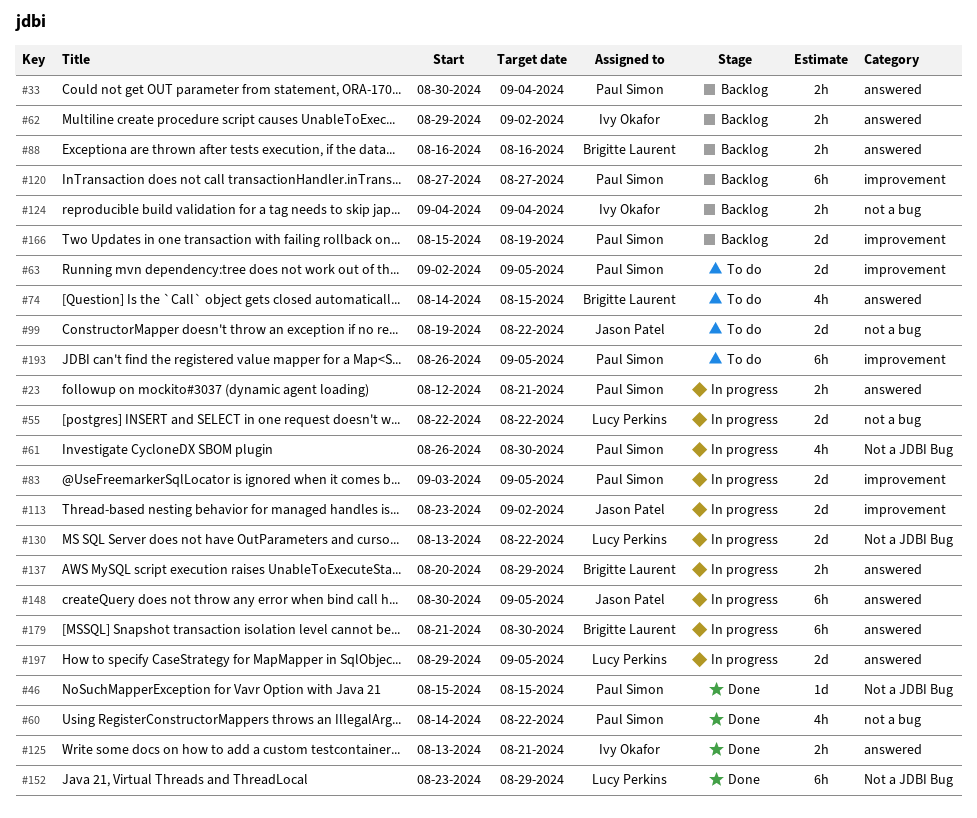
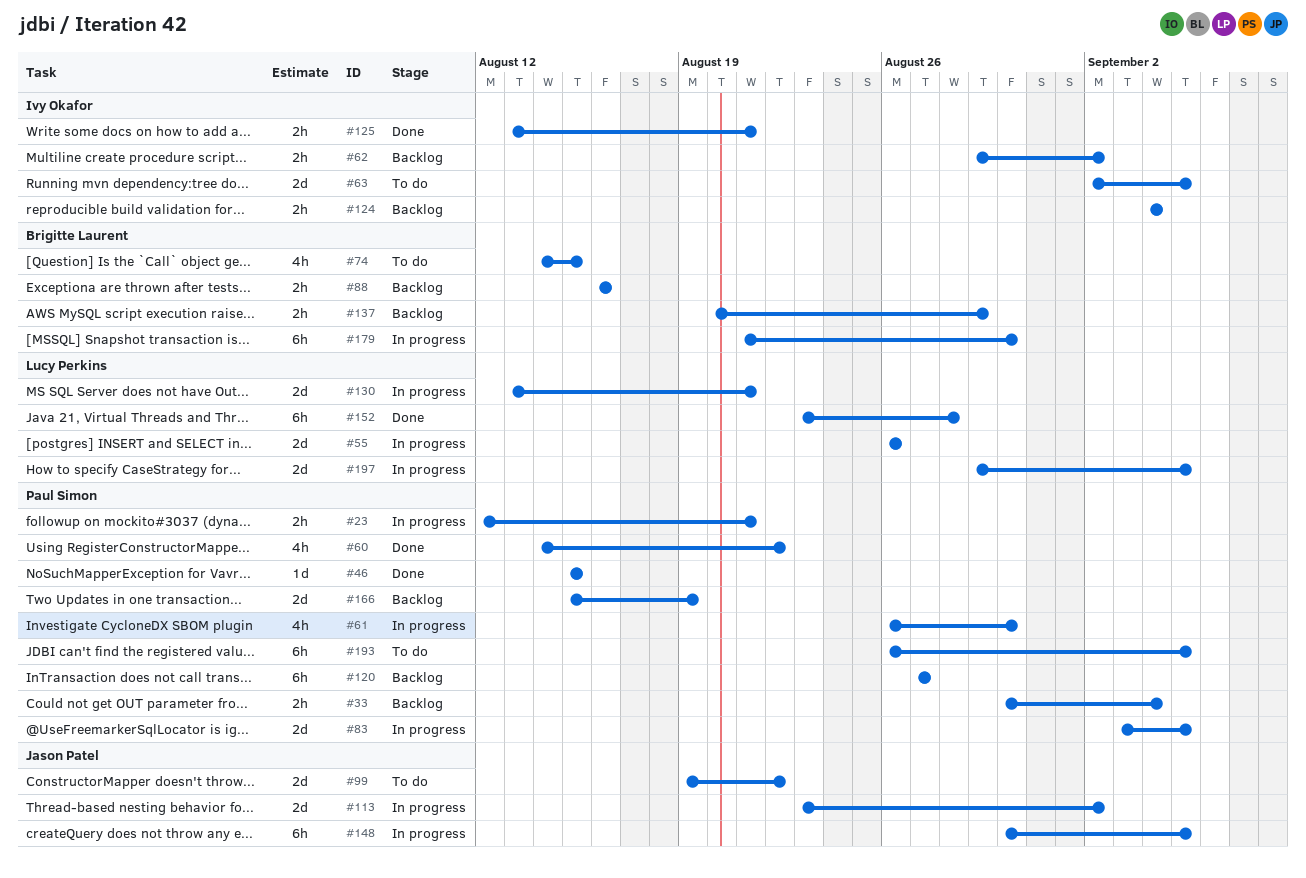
#55, start: Aug 22 -> Aug 26
#55, due: Aug 22 -> Aug 26
#63, owner: Paul Simon -> Ivy Okafor
#130, due: Aug 22 -> Aug 21
#137, status: In progress -> Backlog
#152, due: Aug 29 -> Aug 28

